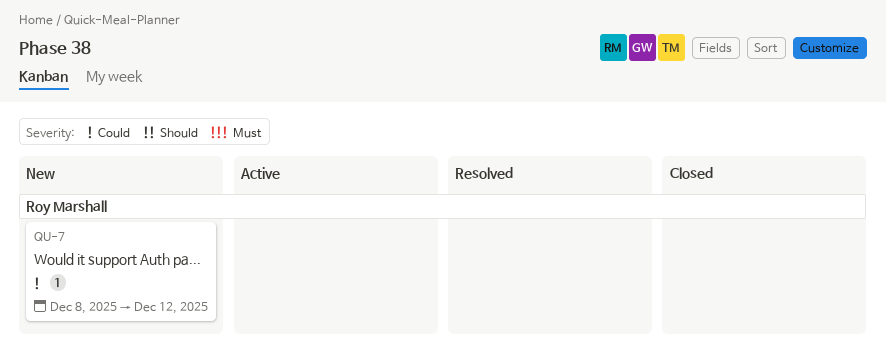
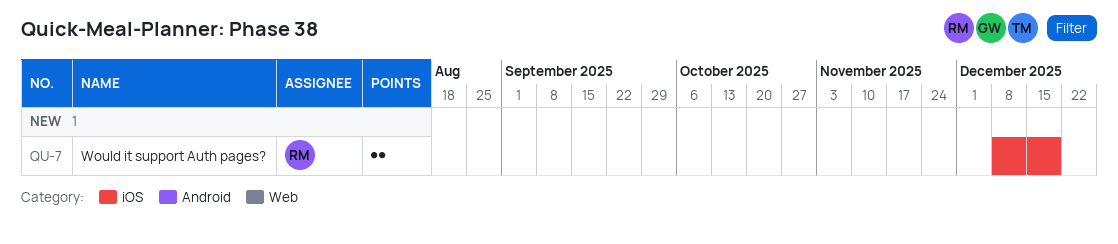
QU-7, estimate: 1 -> 2
QU-7, due: Dec 12 -> Dec 19

